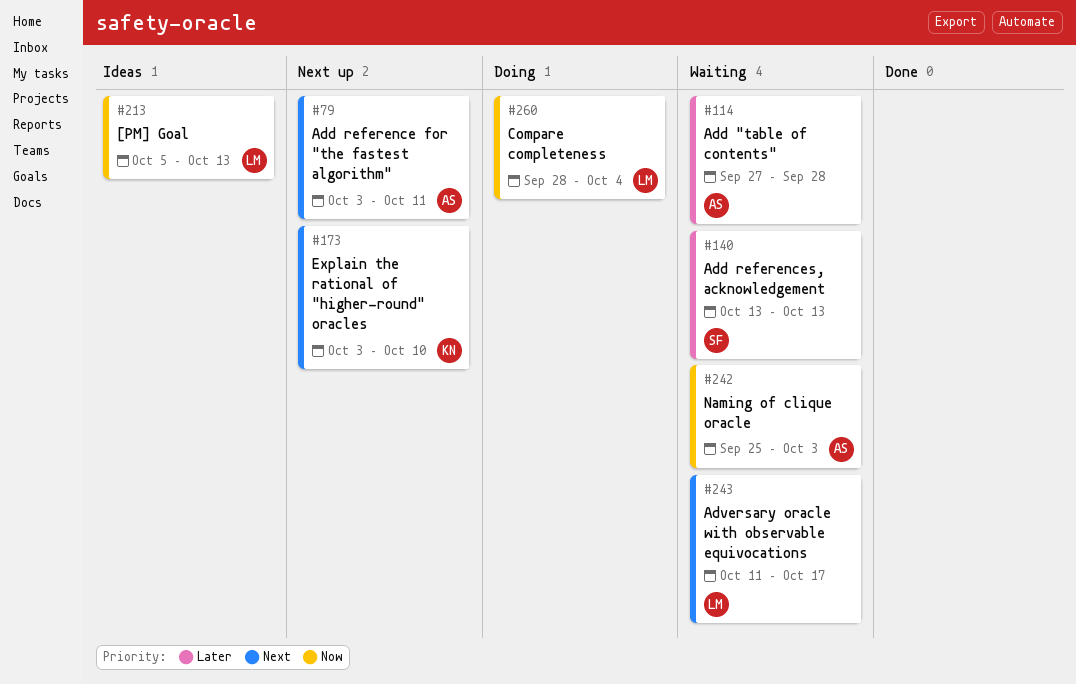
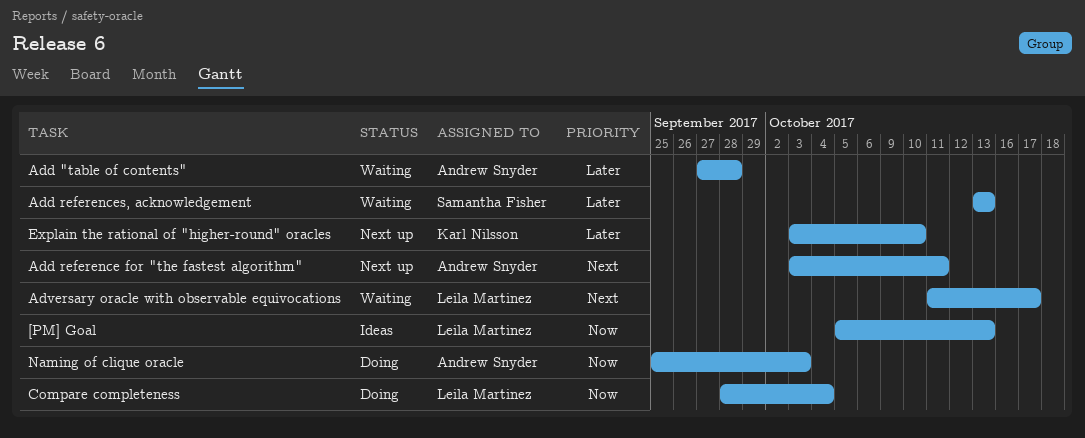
Explain the rational of "higher-round" oracles, priority: Next -> Later
Naming of clique oracle, status: Waiting -> Doing

